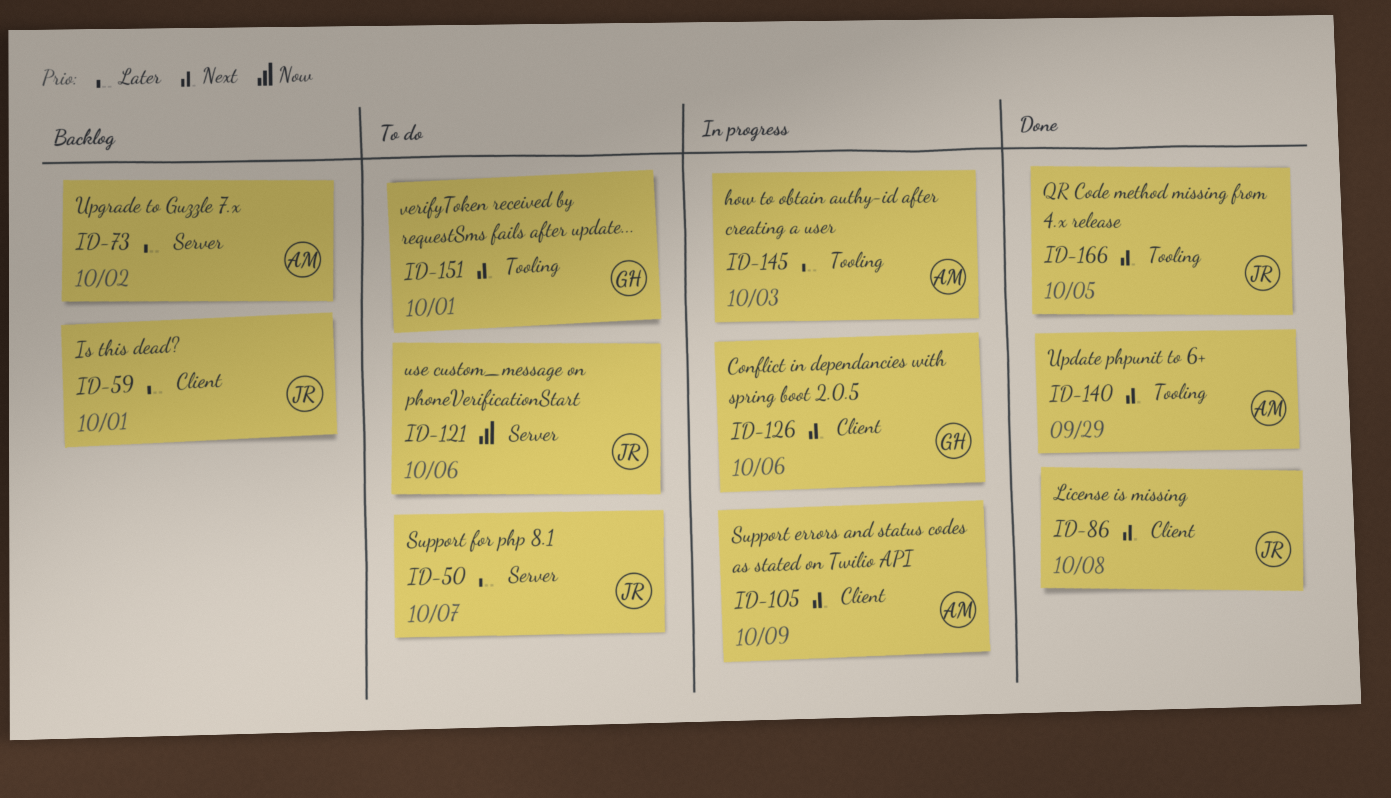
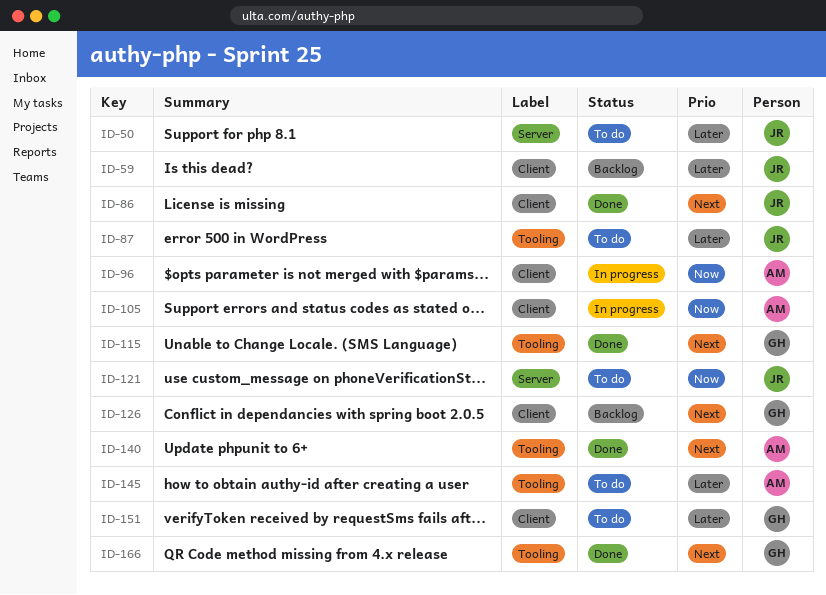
ID-73: present -> none
ID-87: none -> present
ID-96: none -> present
ID-105, priority: Next -> Now
ID-115: none -> present
ID-126, status: In progress -> Backlog
ID-145, status: In progress -> To do
ID-151, priority: Next -> Later
ID-151, label: Tooling -> Client
ID-166, owner: JR -> GH

